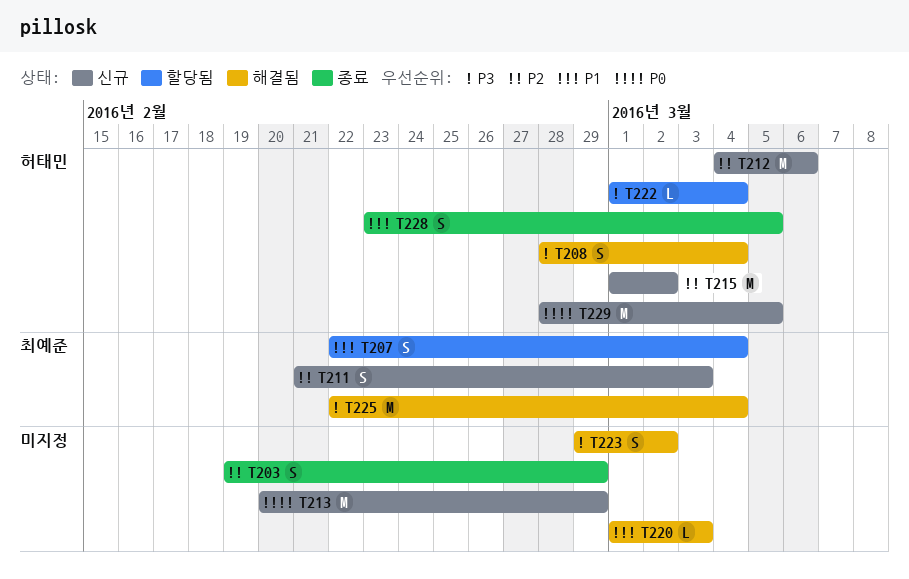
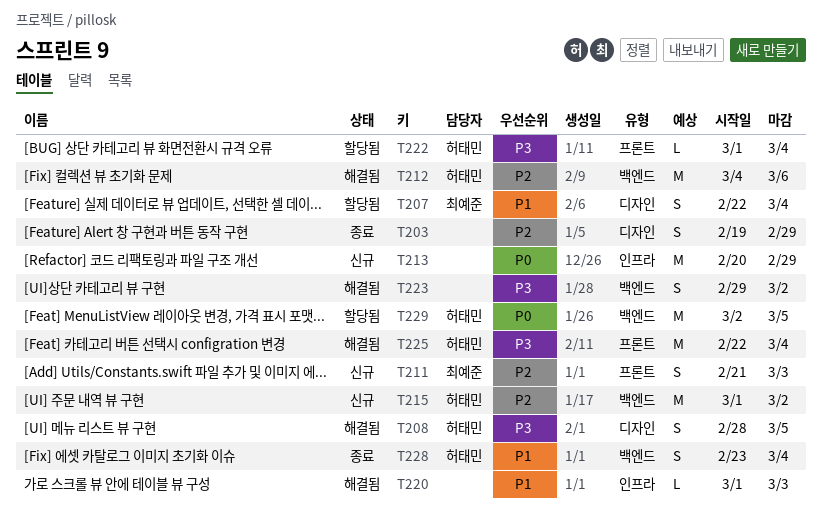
T208, due: Mar 4 -> Mar 5
T212, status: 신규 -> 해결됨
T225, owner: 최예준 -> 허태민
T228, due: Mar 5 -> Mar 4
T229, status: 신규 -> 할당됨
T229, start: Feb 28 -> Mar 2

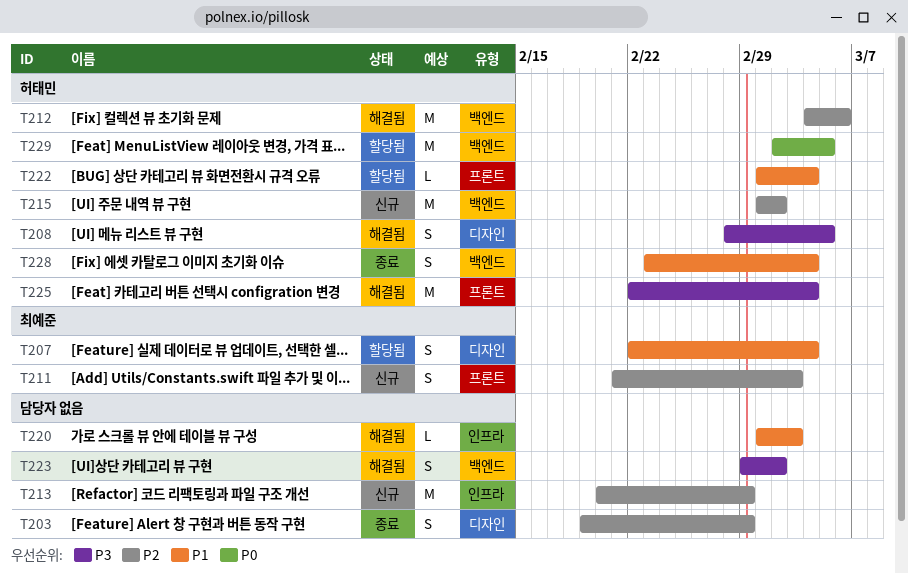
T213, priority: P0 -> P2
T222, priority: P3 -> P1

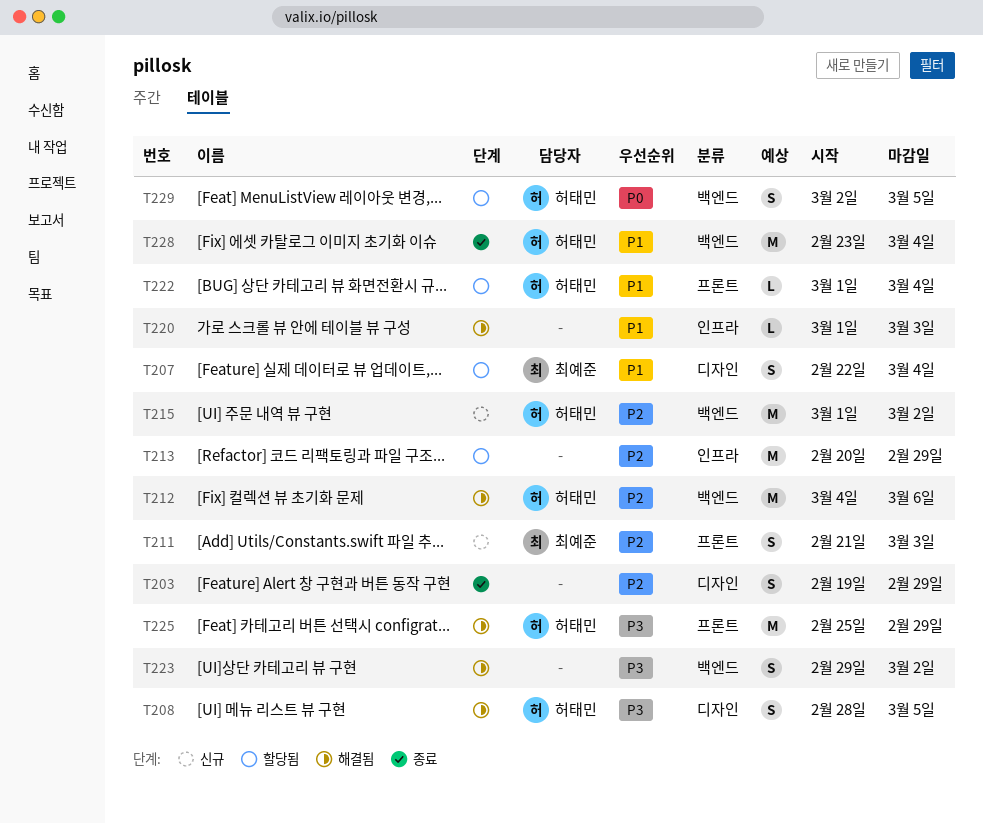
T213, status: 신규 -> 할당됨
T225, start: Feb 22 -> Feb 25
T225, due: Mar 4 -> Feb 29
T228, estimate: S -> M
T229, estimate: M -> S

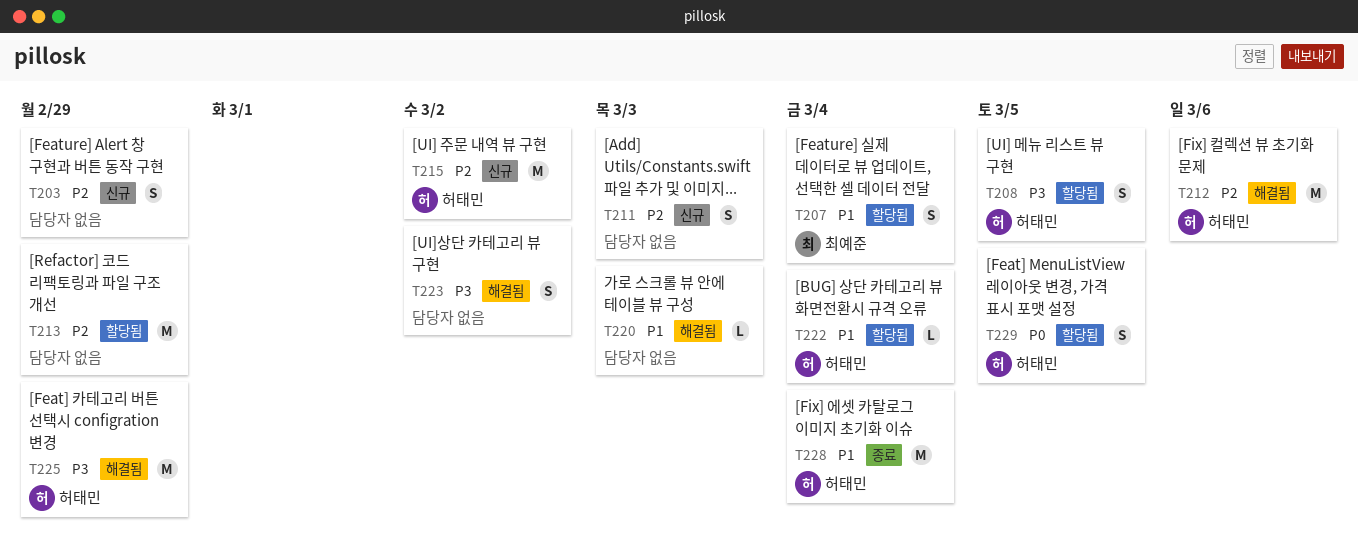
T203, status: 종료 -> 신규
T208, status: 해결됨 -> 할당됨
T211, owner: 최예준 -> none

